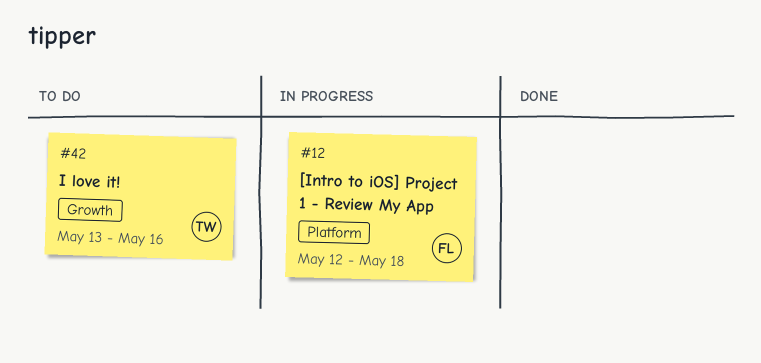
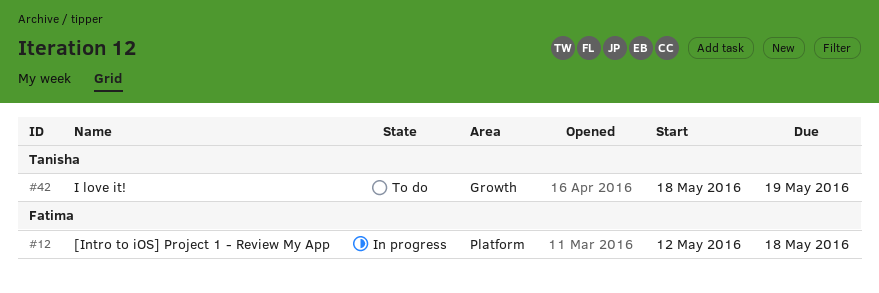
#42, start: May 13 -> May 18
#42, due: May 16 -> May 19

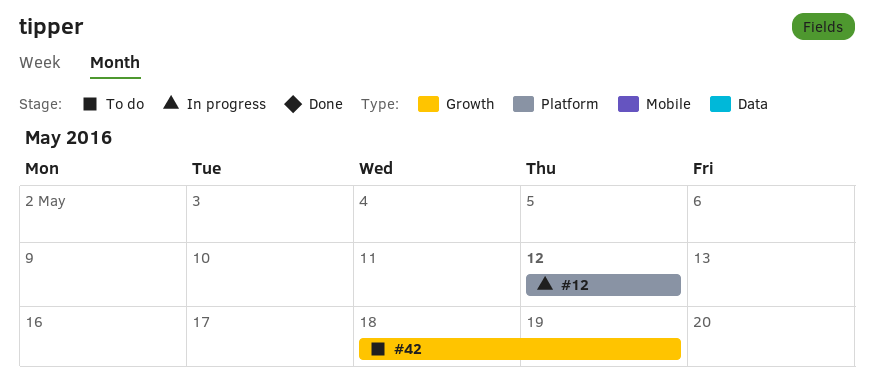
#12, due: May 18 -> May 12

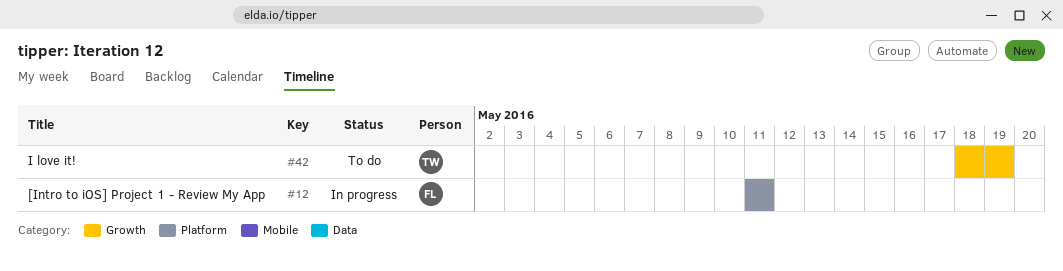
#12, start: May 12 -> May 11
#12, due: May 12 -> May 11

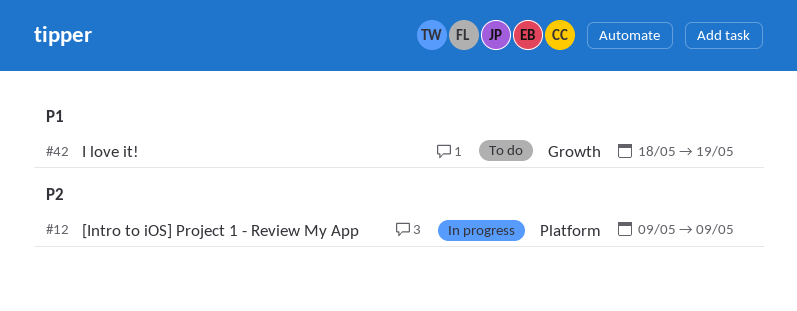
#12, start: May 11 -> May 9
#12, due: May 11 -> May 9

